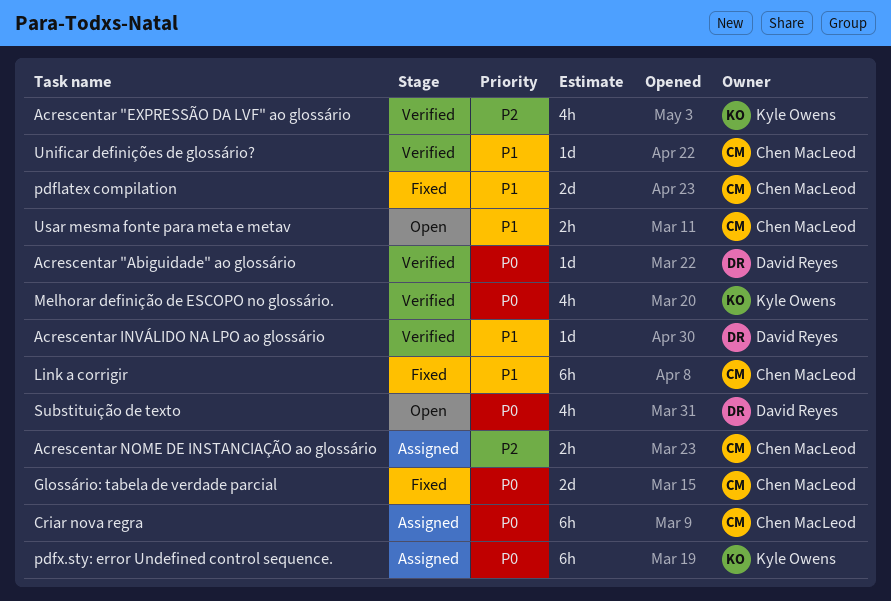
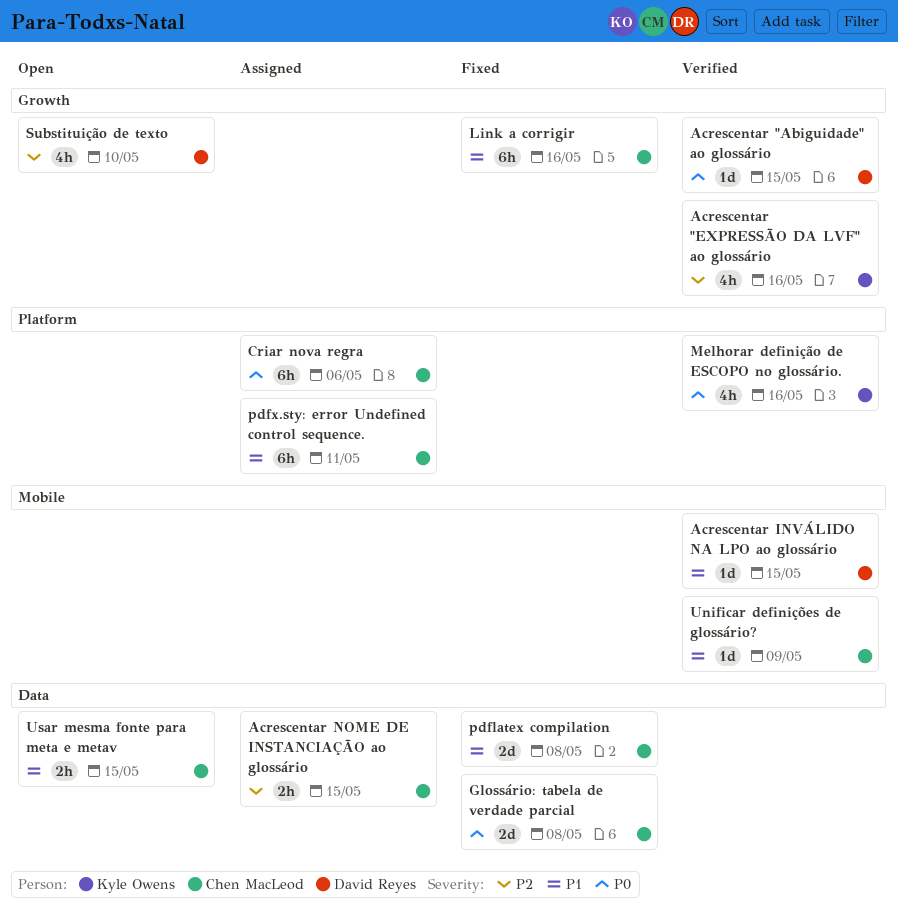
pdfx.sty: error Undefined control sequence., owner: Kyle Owens -> Chen MacLeod
pdfx.sty: error Undefined control sequence., priority: P0 -> P1
Substituição de texto, priority: P0 -> P2

